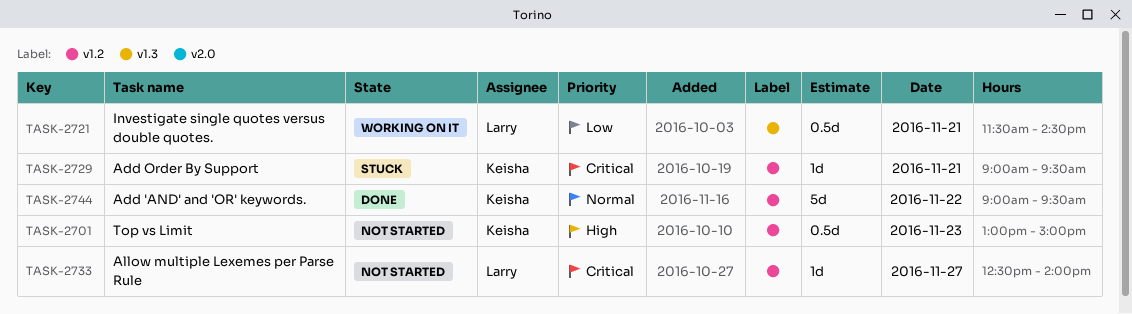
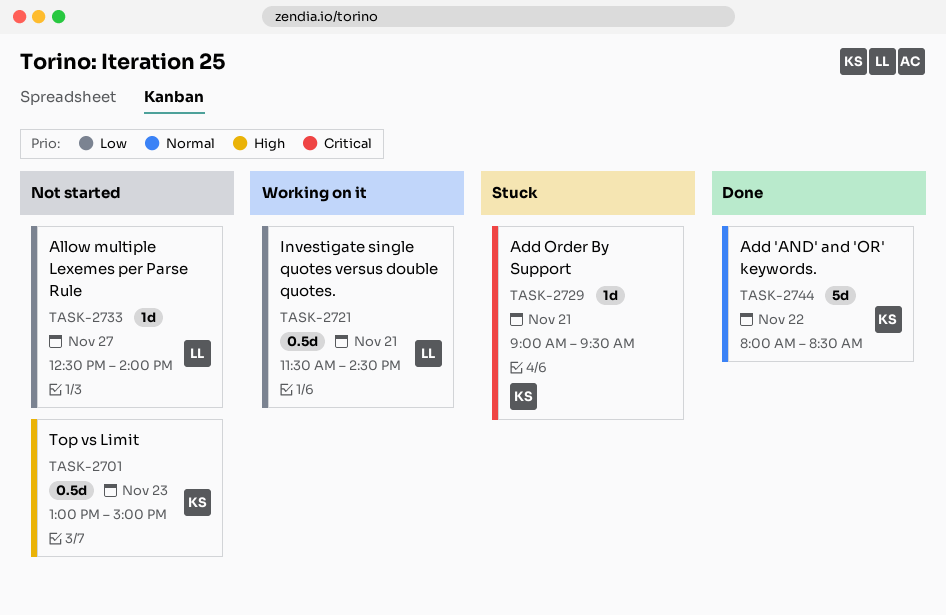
TASK-2733, priority: Critical -> Low
TASK-2744, begins: 09:00 -> 08:00
TASK-2744, ends: 09:30 -> 08:30

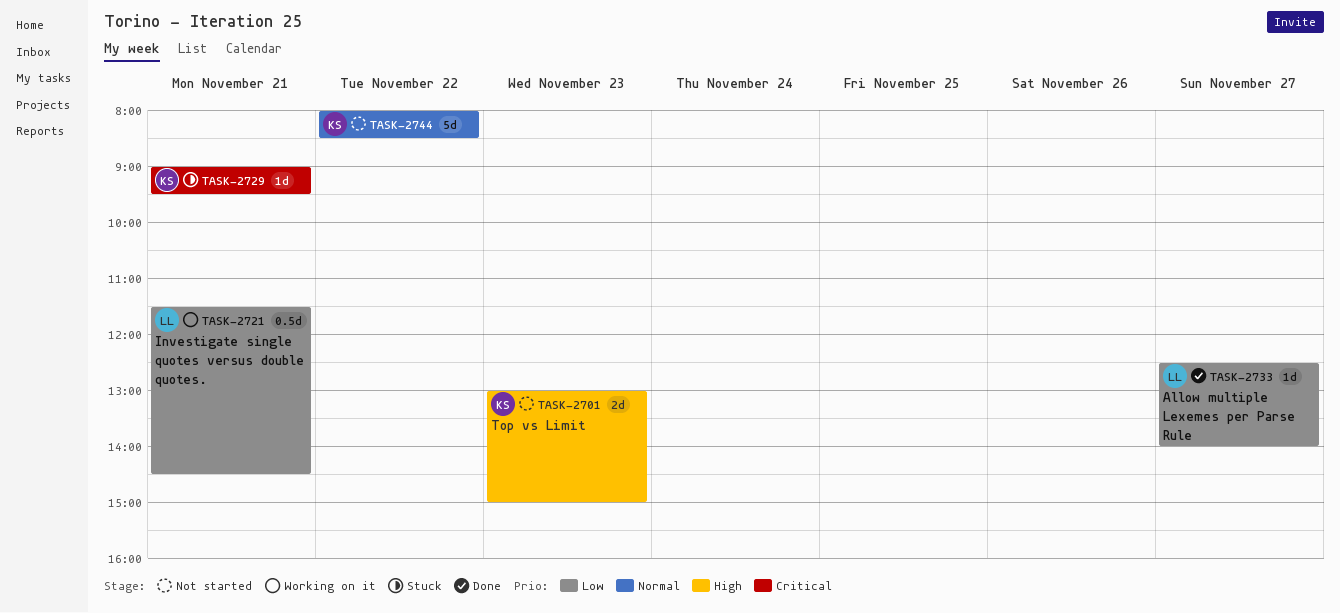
TASK-2701, estimate: 0.5d -> 2d
TASK-2733, status: Not started -> Done
TASK-2744, status: Done -> Not started

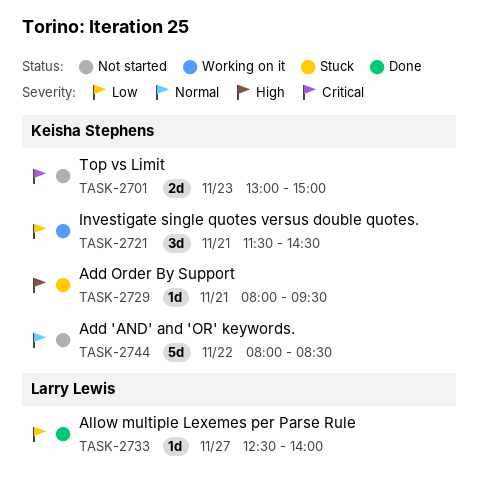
TASK-2701, priority: High -> Critical
TASK-2721, owner: Larry Lewis -> Keisha Stephens
TASK-2721, estimate: 0.5d -> 3d
TASK-2729, priority: Critical -> High
TASK-2729, begins: 09:00 -> 08:00

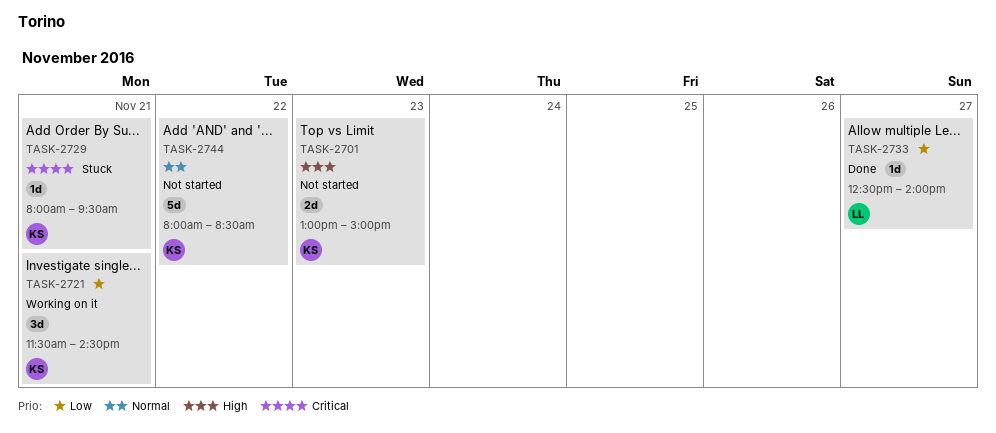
TASK-2701, priority: Critical -> High
TASK-2729, priority: High -> Critical

